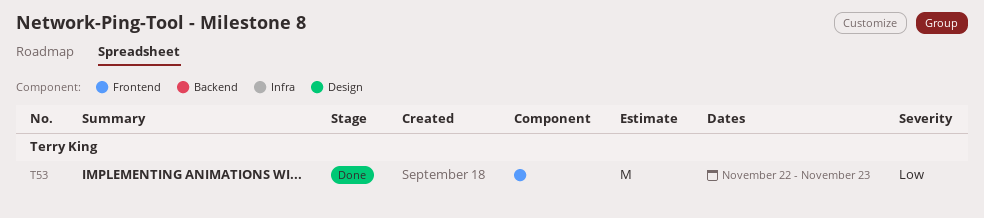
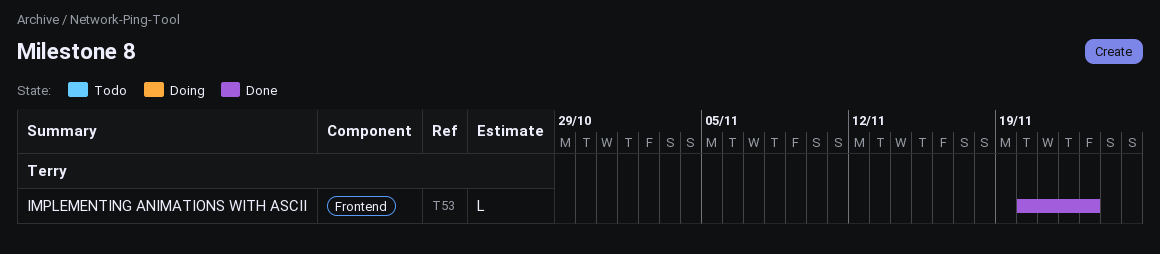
T53, estimate: M -> L
T53, start: Nov 22 -> Nov 20

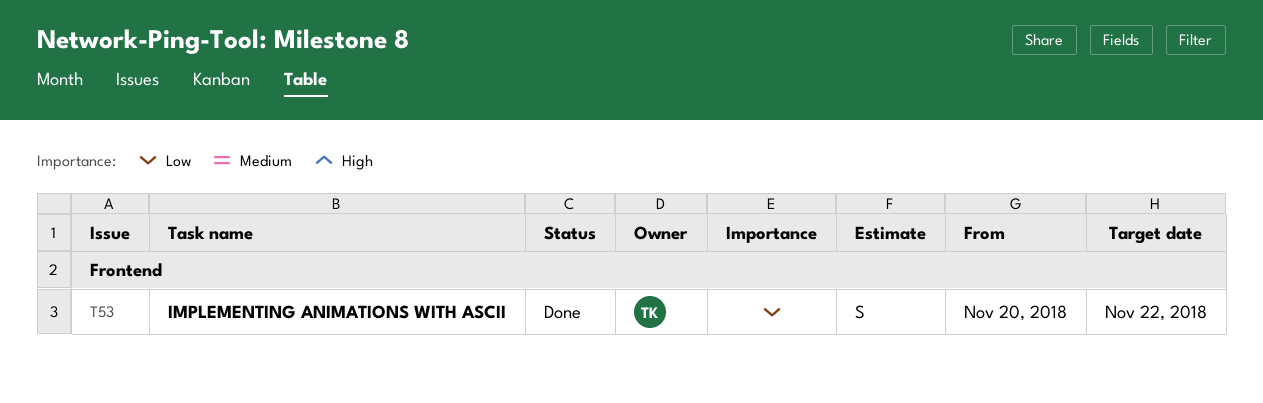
T53, estimate: L -> S
T53, due: Nov 23 -> Nov 22

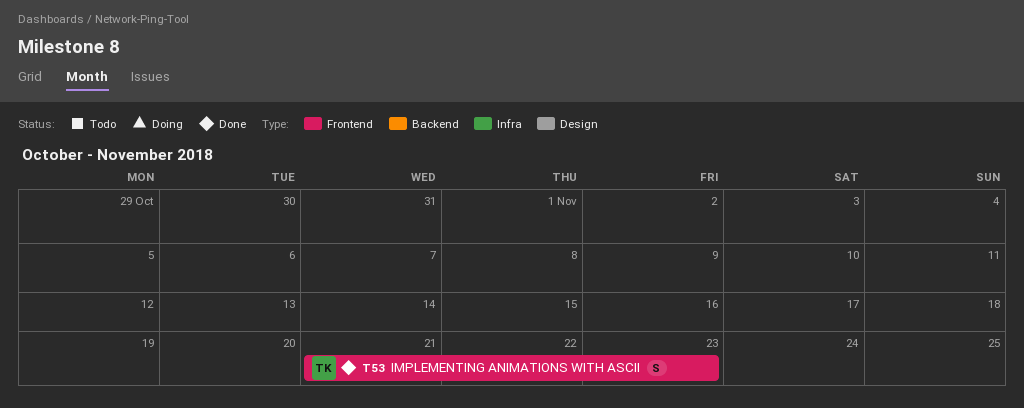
T53, start: Nov 20 -> Nov 21
T53, due: Nov 22 -> Nov 23

